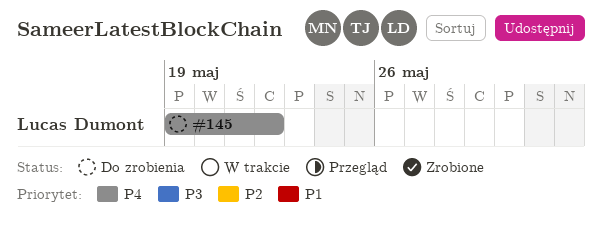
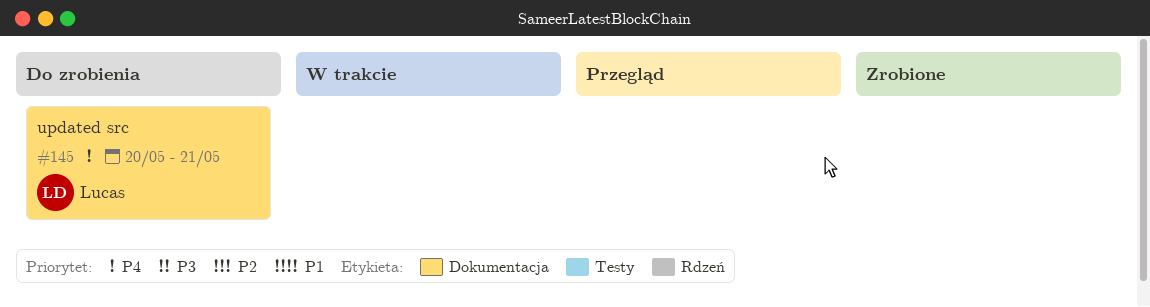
#145, start: May 19 -> May 20
#145, due: May 22 -> May 21

